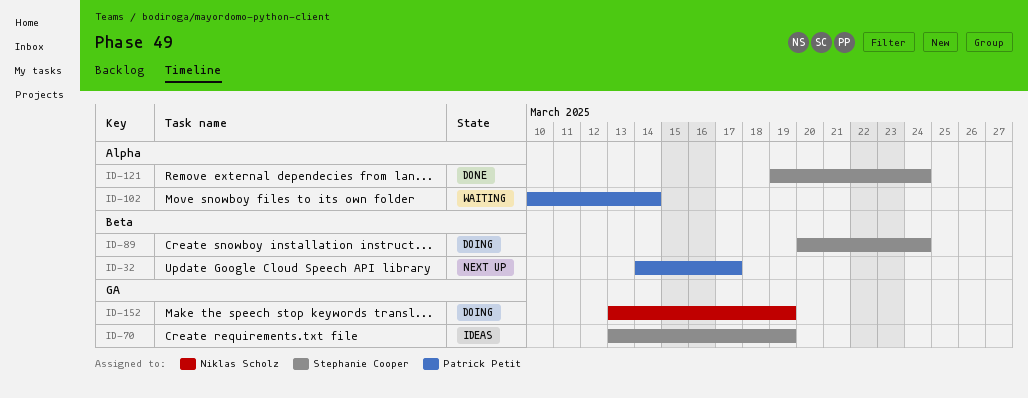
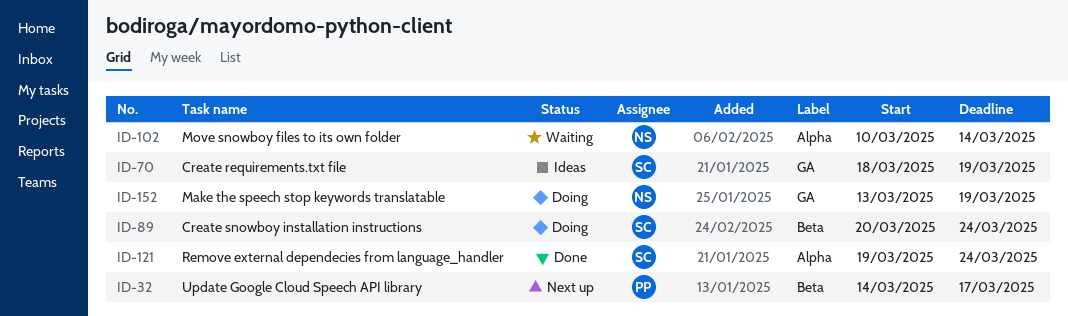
ID-70, start: Mar 13 -> Mar 18
ID-102, owner: Patrick Petit -> Niklas Scholz

